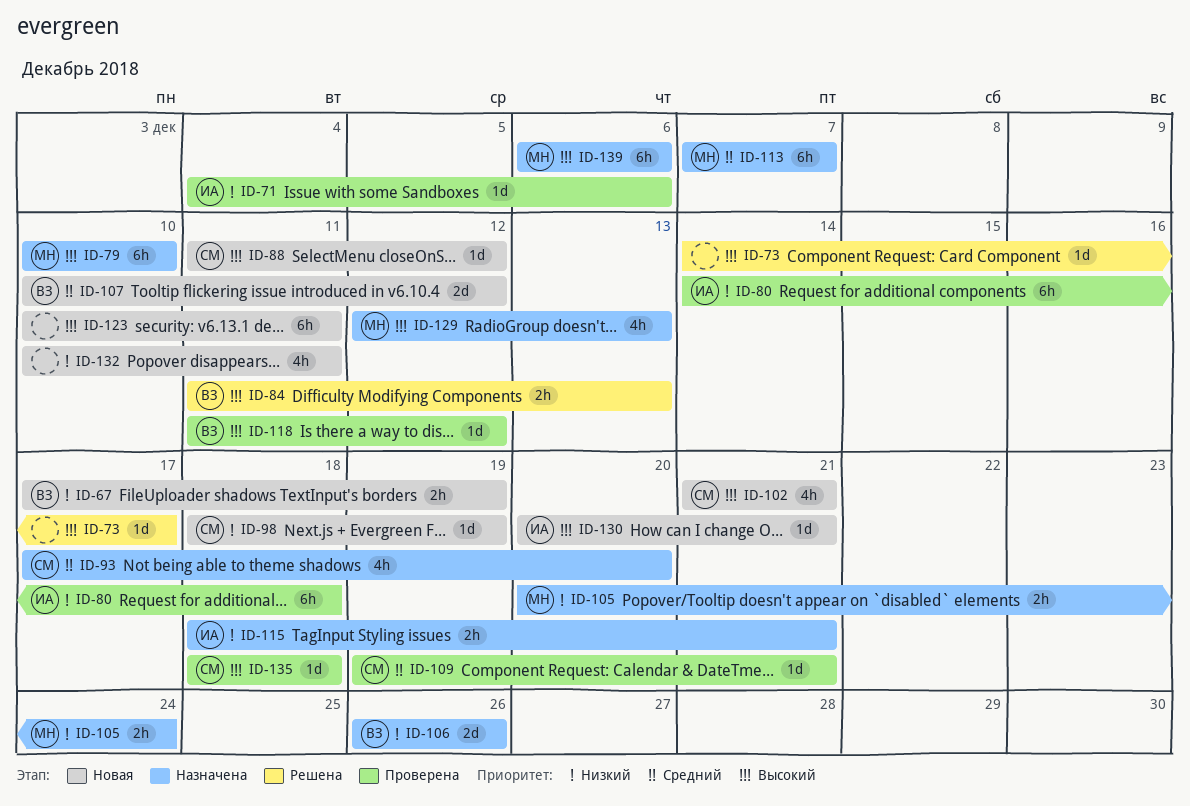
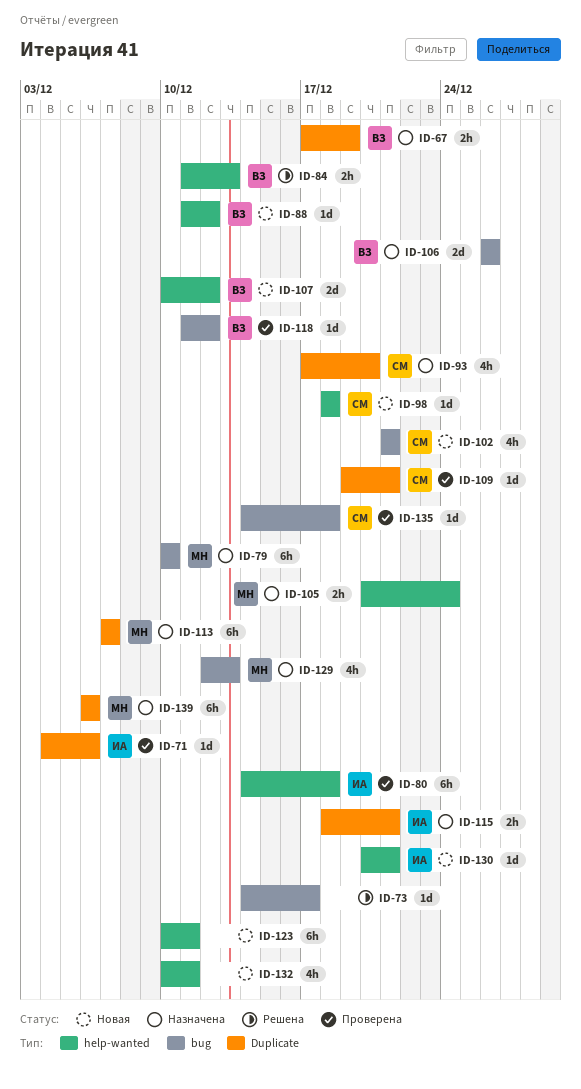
ID-67, status: Новая -> Назначена
ID-88, owner: СМ -> ВЗ
ID-98, due: Dec 19 -> Dec 18
ID-135, start: Dec 18 -> Dec 14

